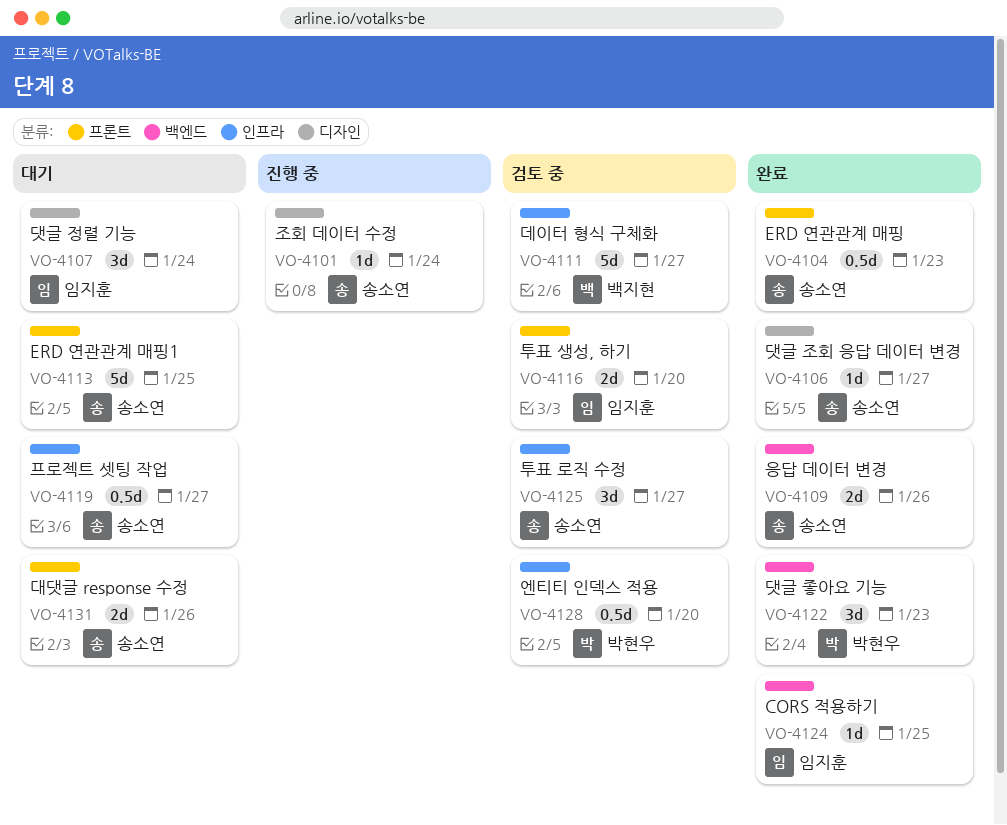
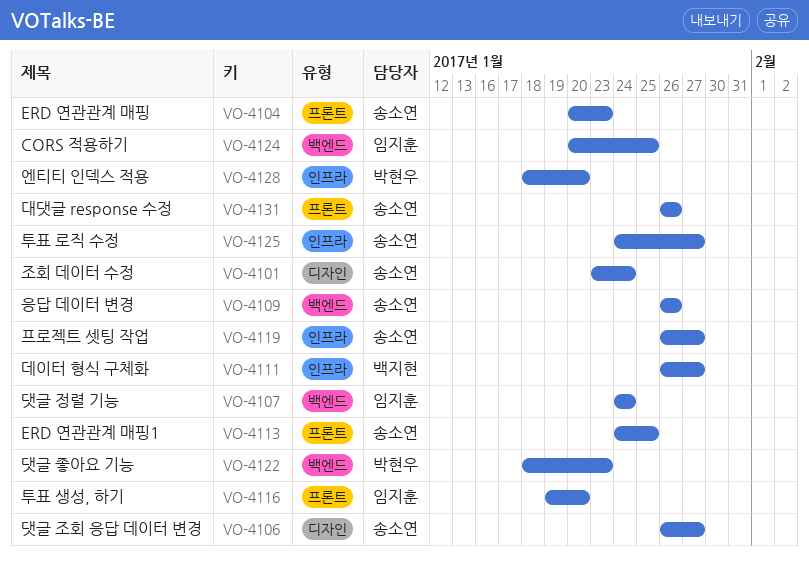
VO-4107, label: 디자인 -> 백엔드

